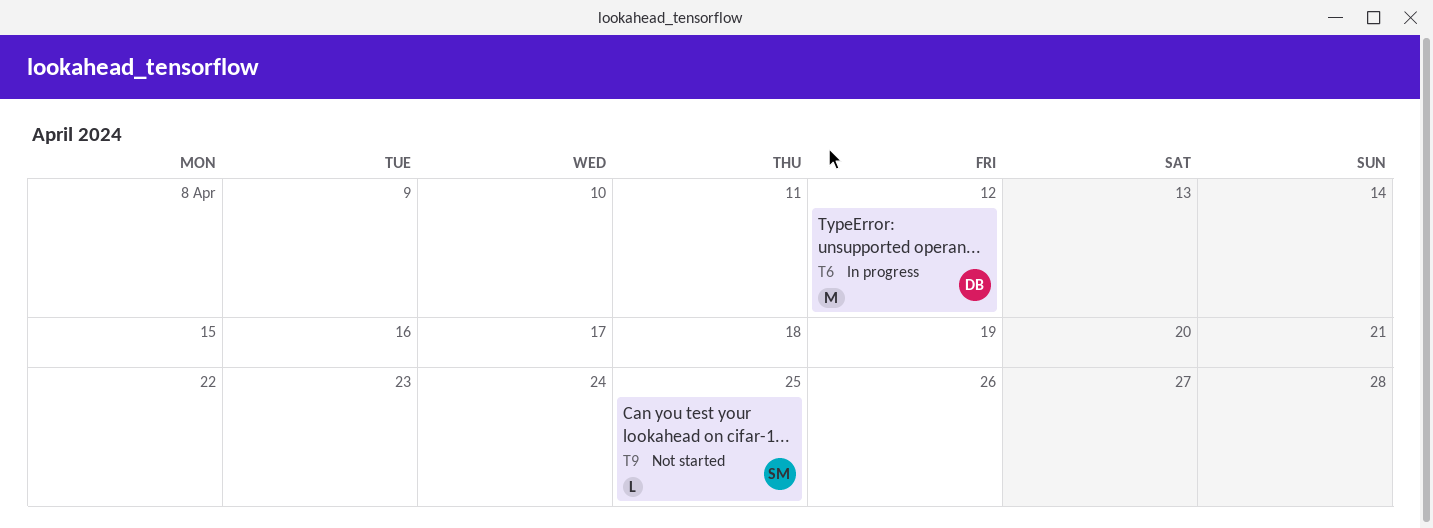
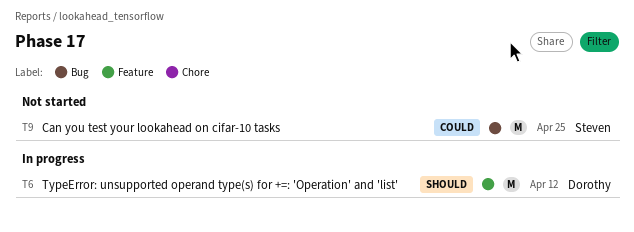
T9, estimate: L -> M

